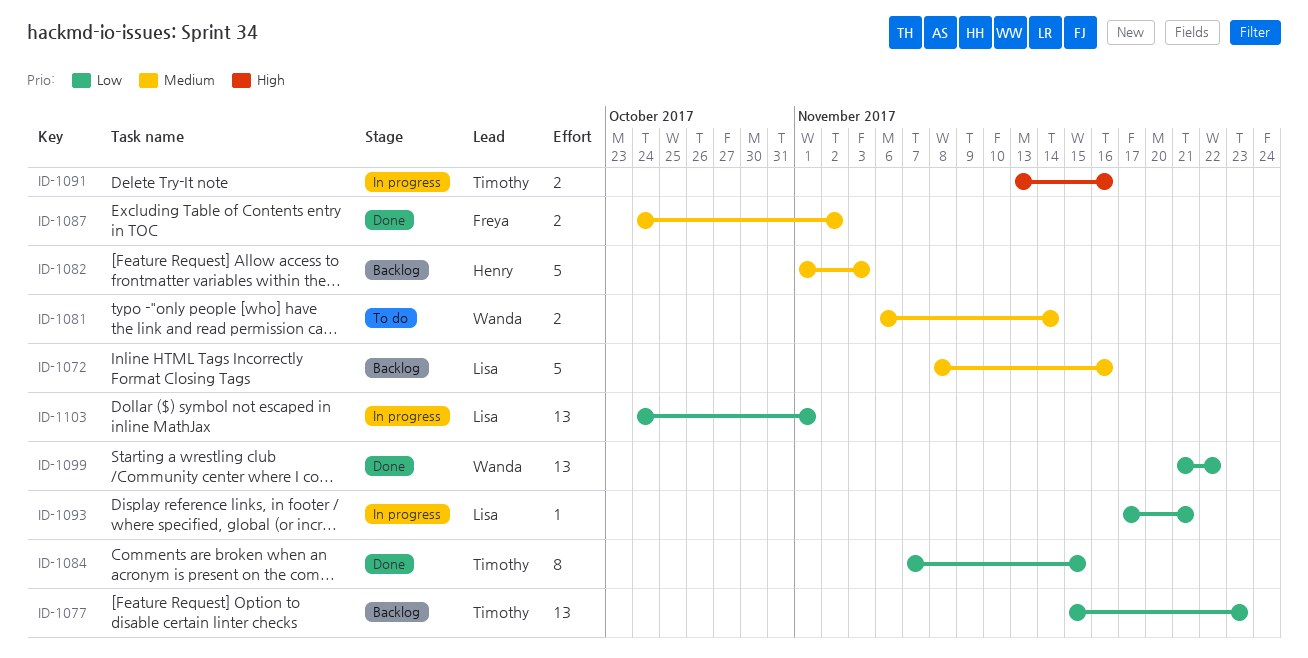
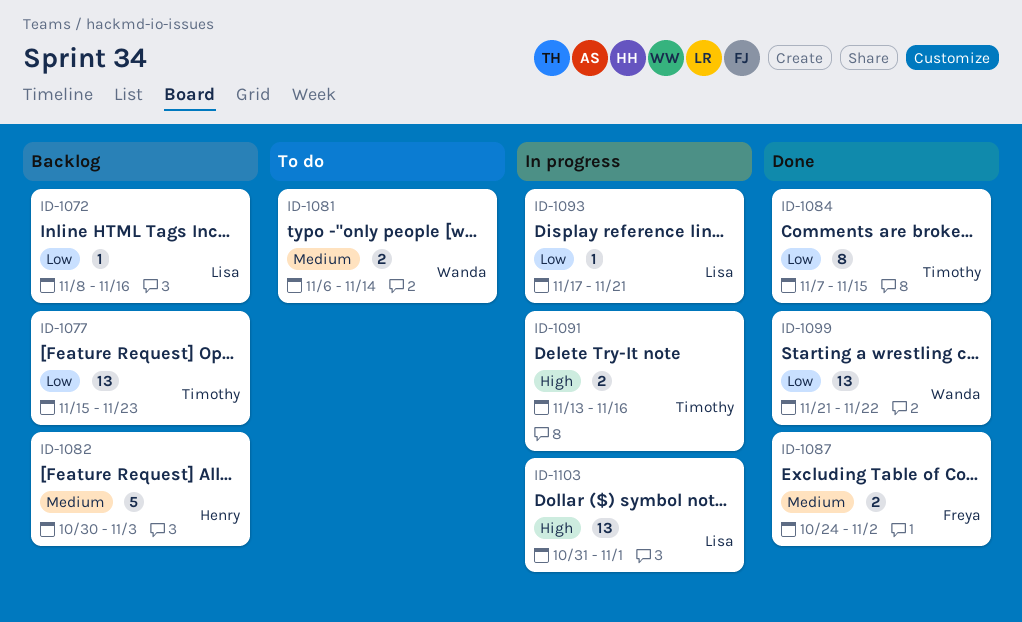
ID-1072, priority: Medium -> Low
ID-1072, estimate: 5 -> 1
ID-1082, start: Nov 1 -> Oct 30
ID-1103, priority: Low -> High
ID-1103, start: Oct 24 -> Oct 31

